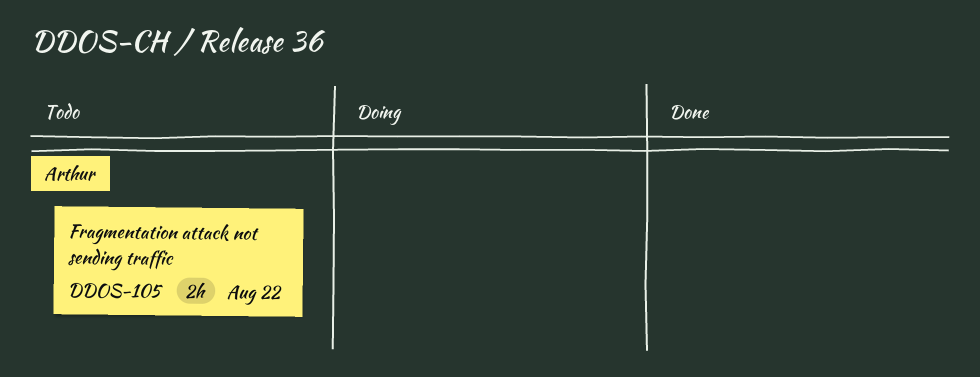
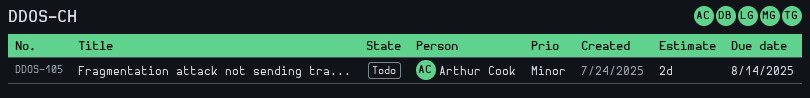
DDOS-105, estimate: 2h -> 2d
DDOS-105, due: Aug 22 -> Aug 14

